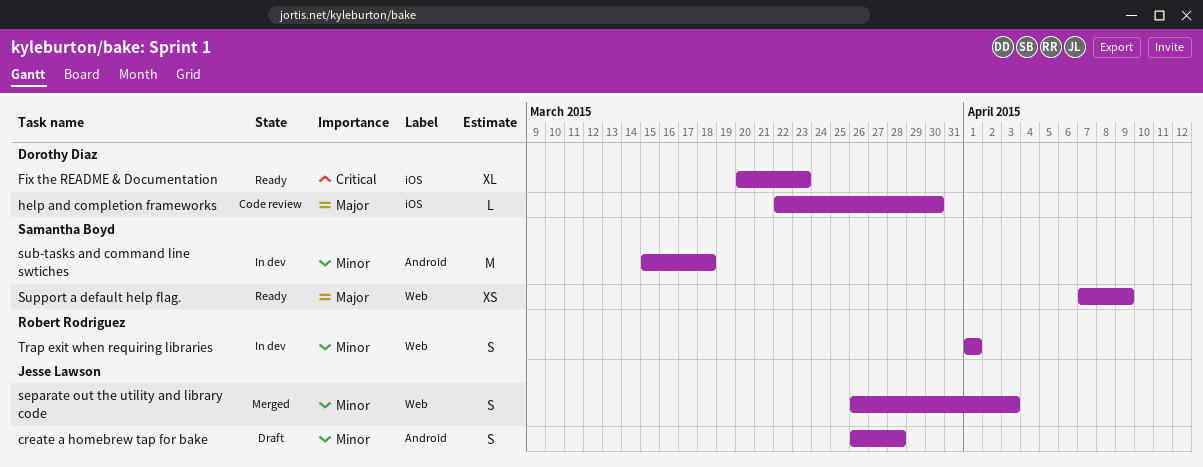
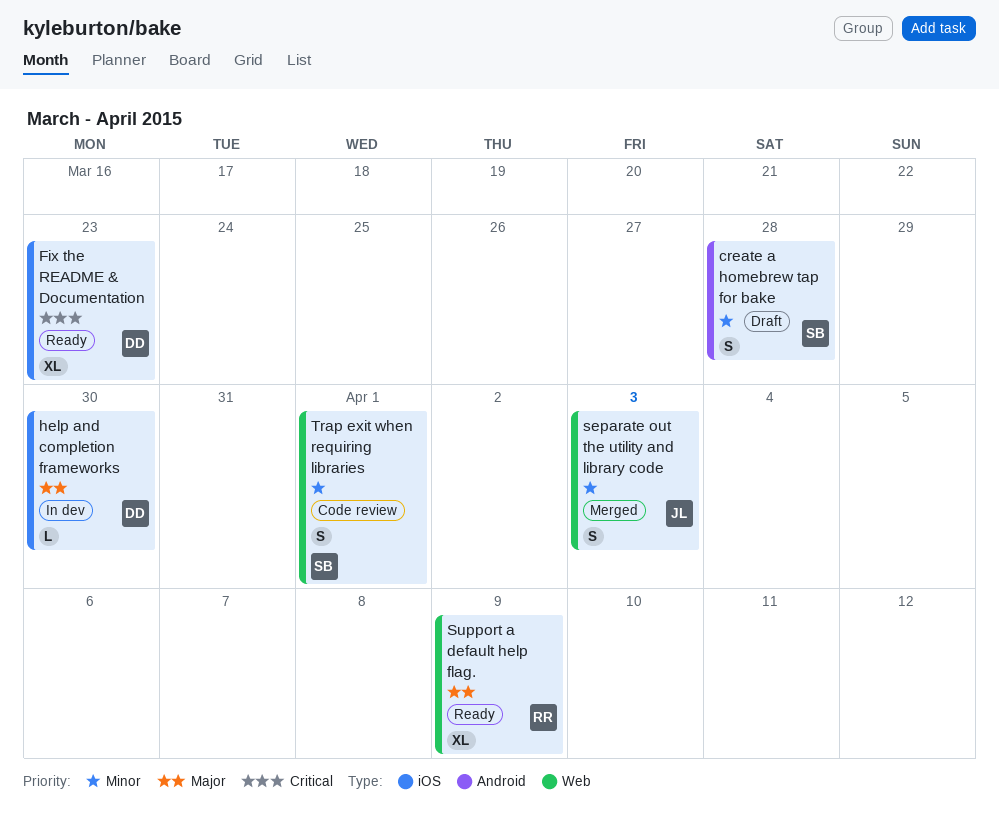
create a homebrew tap for bake, owner: Jesse Lawson -> Samantha Boyd
help and completion frameworks, status: Code review -> In dev
sub-tasks and command line swtiches: present -> none
Support a default help flag., owner: Samantha Boyd -> Robert Rodriguez
Support a default help flag., estimate: XS -> XL
Trap exit when requiring libraries, status: In dev -> Code review
Trap exit when requiring libraries, owner: Robert Rodriguez -> Samantha Boyd

